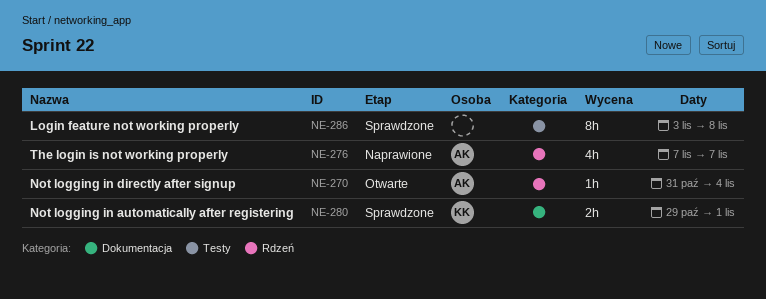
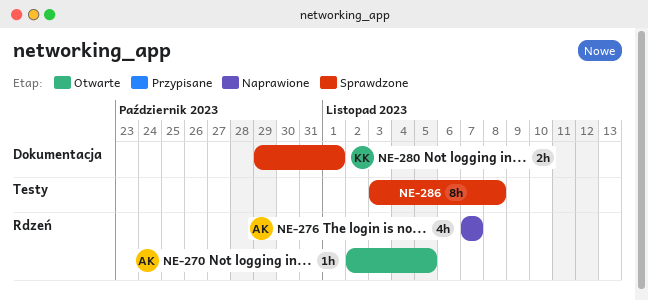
NE-270, start: Oct 31 -> Nov 2
NE-270, due: Nov 4 -> Nov 5

